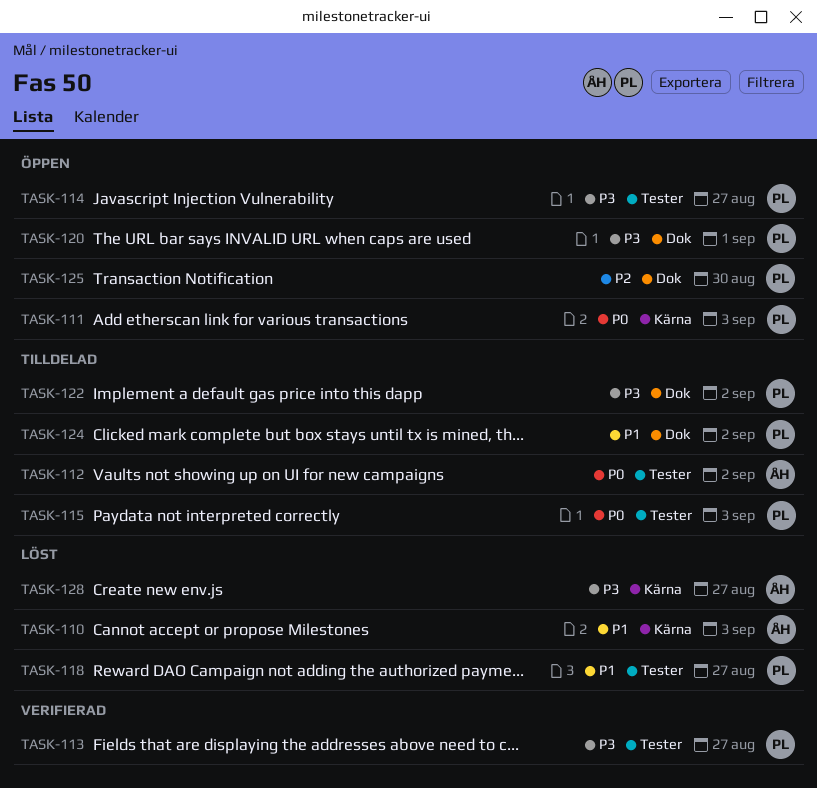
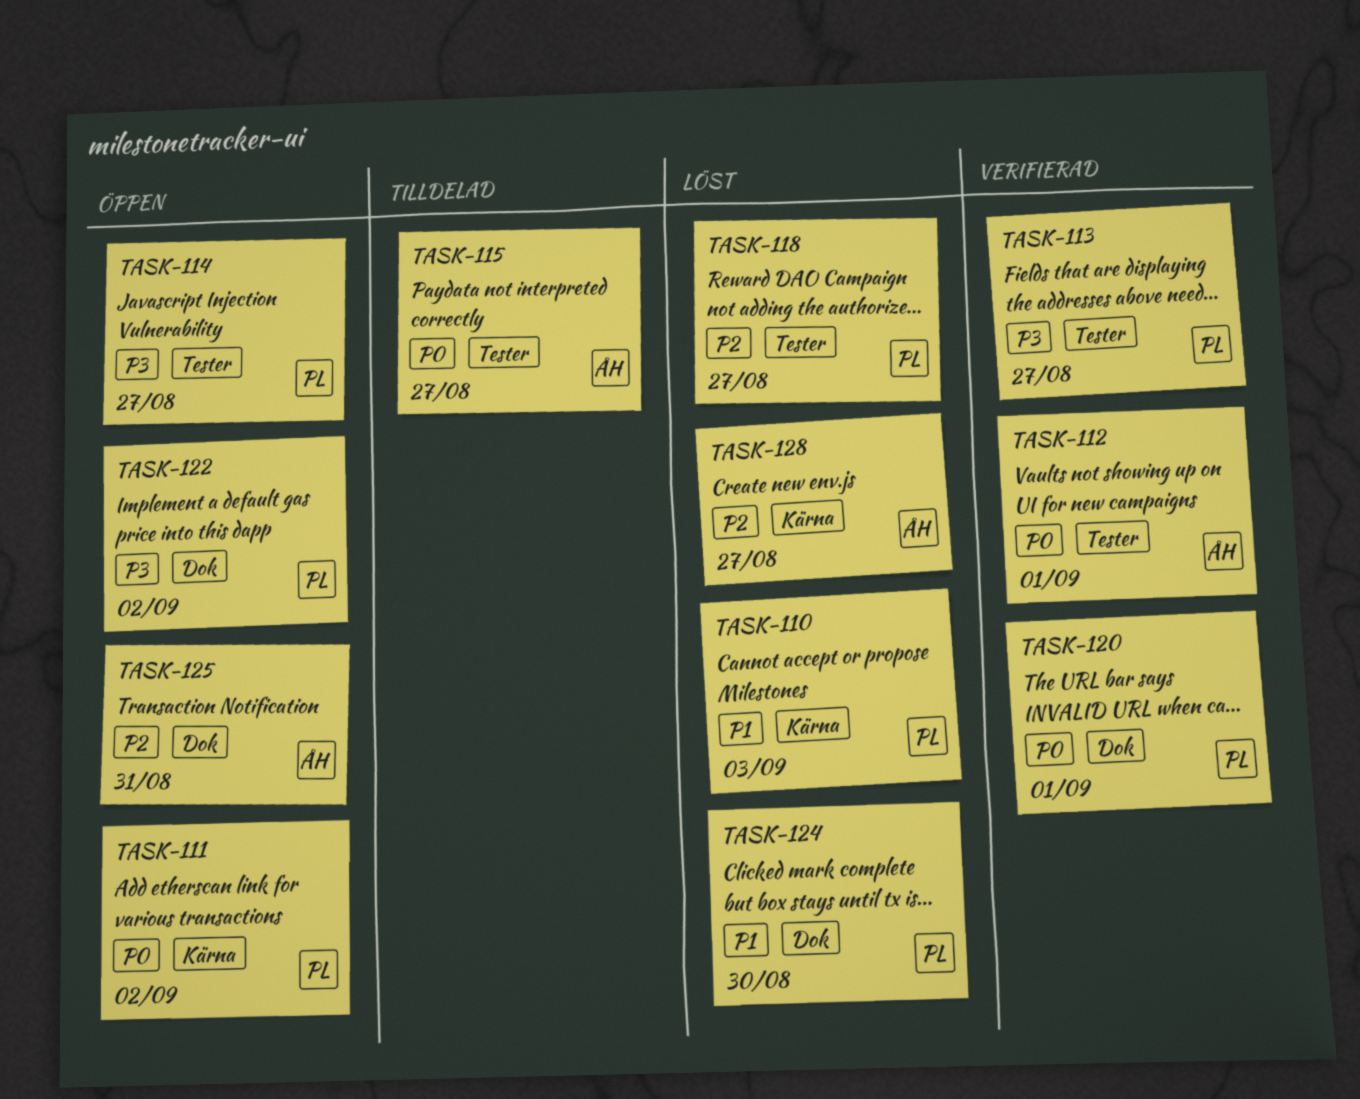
TASK-110, owner: ÅH -> PL
TASK-111, due: Sep 3 -> Sep 2
TASK-112, status: Tilldelad -> Verifierad
TASK-112, due: Sep 2 -> Sep 1
TASK-115, owner: PL -> ÅH
TASK-115, due: Sep 3 -> Aug 27
TASK-118, priority: P1 -> P2
TASK-120, status: Öppen -> Verifierad
TASK-120, priority: P3 -> P0
TASK-122, status: Tilldelad -> Öppen
TASK-124, status: Tilldelad -> Löst
TASK-124, due: Sep 2 -> Aug 30
TASK-125, owner: PL -> ÅH
TASK-125, due: Aug 30 -> Aug 31
TASK-128, priority: P3 -> P2

